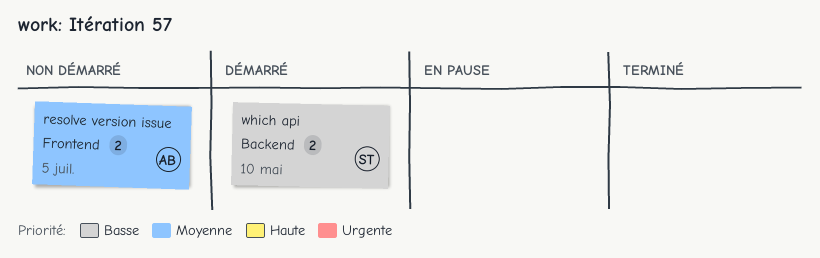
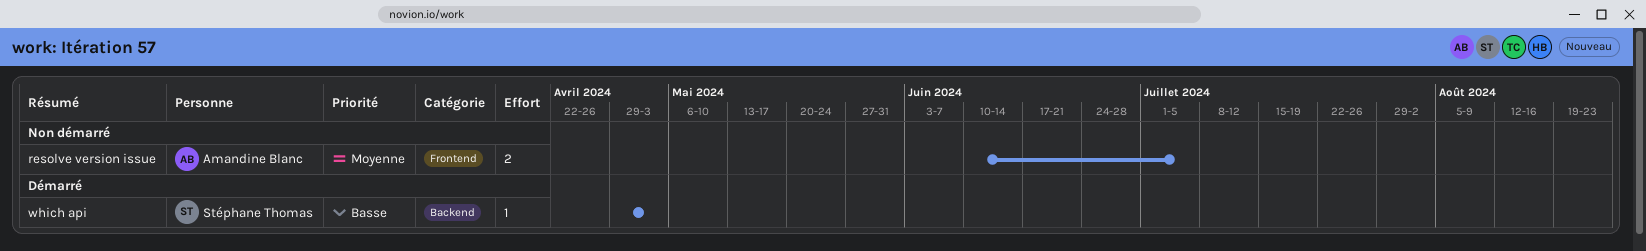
which api, estimate: 2 -> 1
which api, due: May 10 -> May 3

